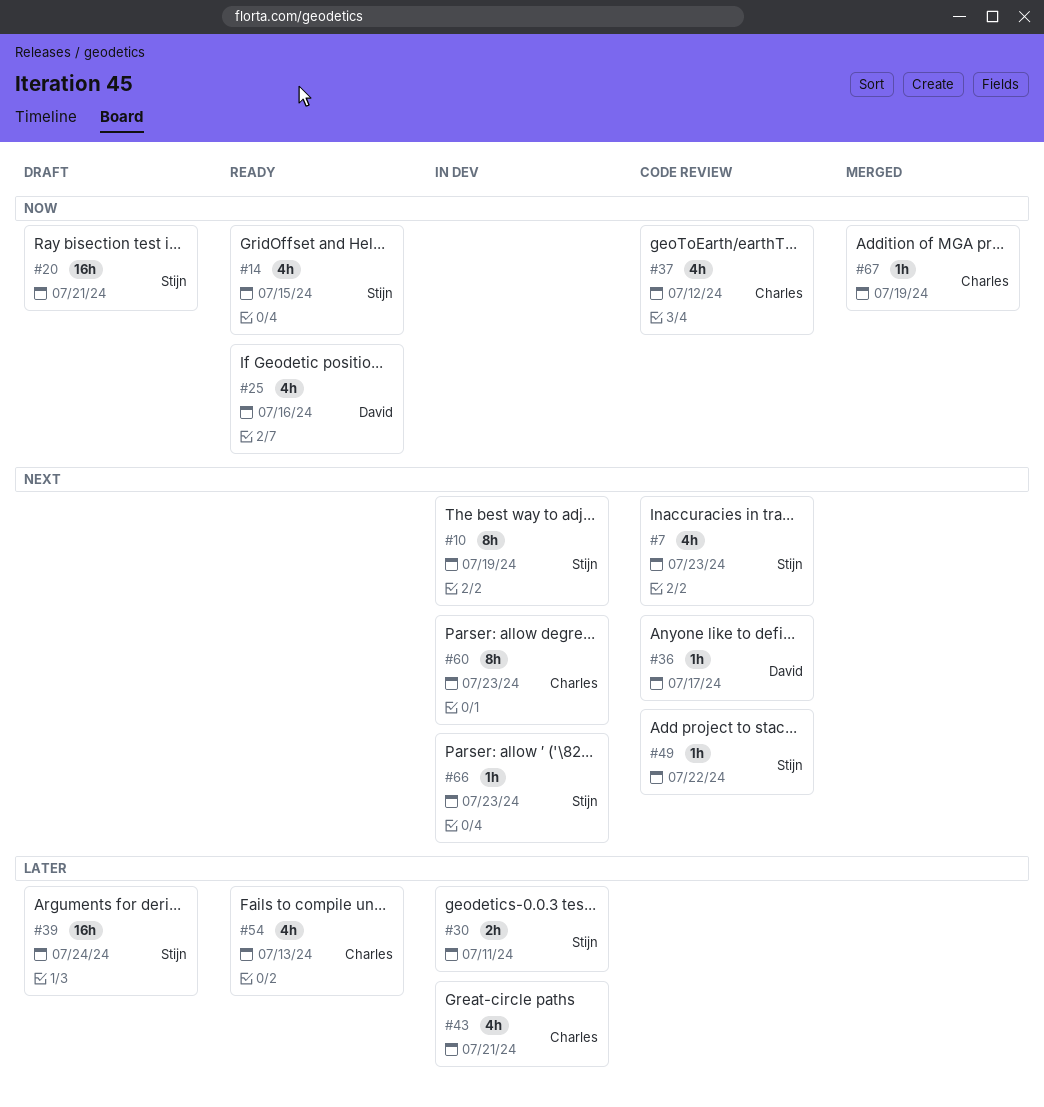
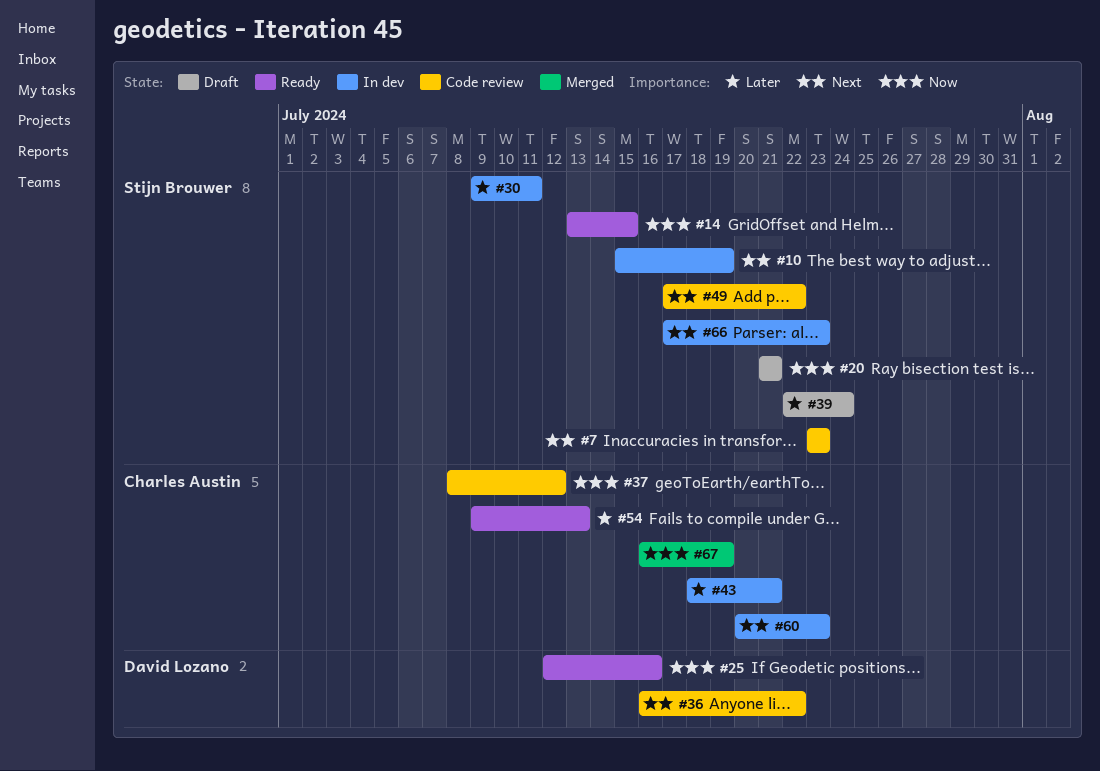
#36, due: Jul 17 -> Jul 22

